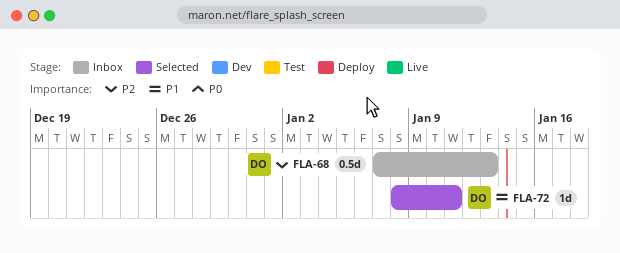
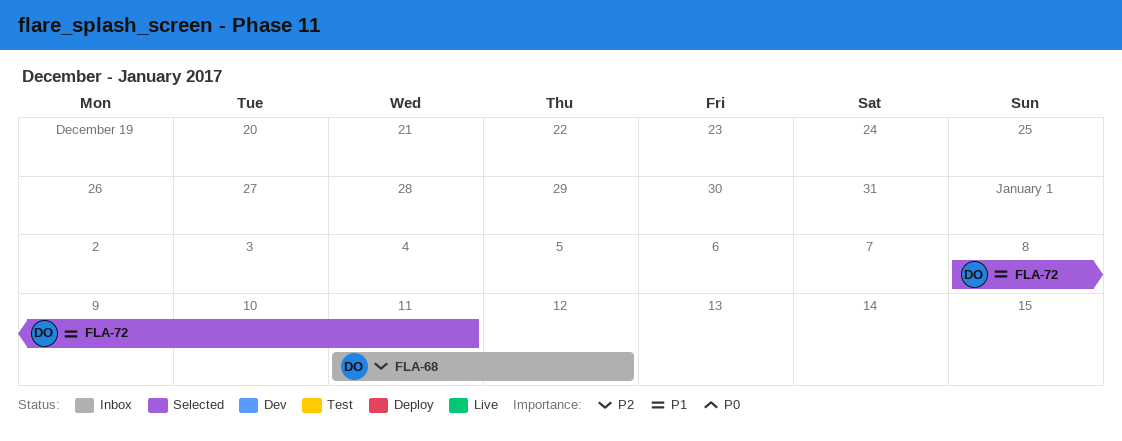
FLA-68, start: Jan 7 -> Jan 11
FLA-68, due: Jan 13 -> Jan 12

